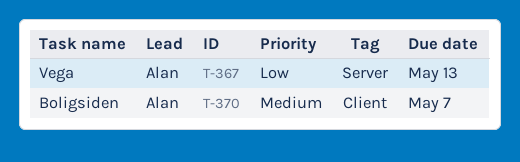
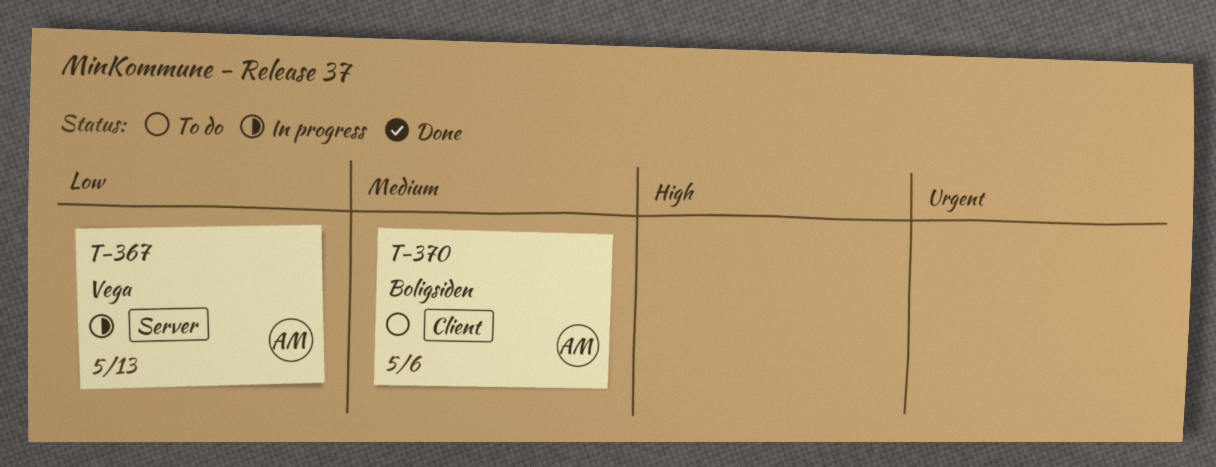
T-370, due: May 7 -> May 6

